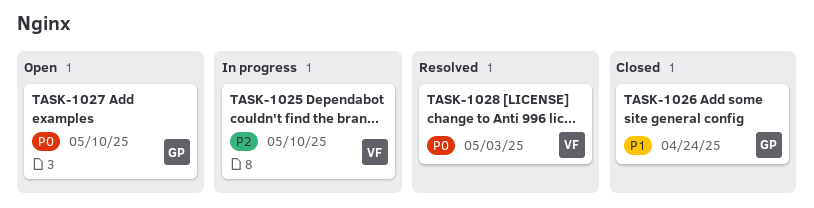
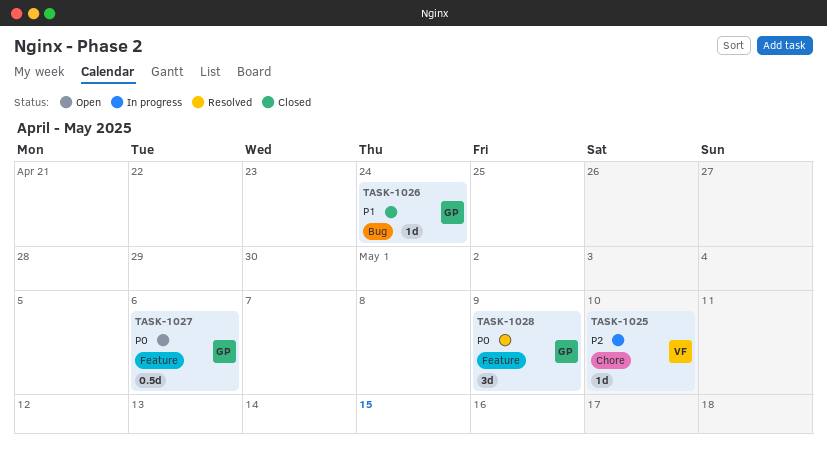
TASK-1027, due: May 10 -> May 6
TASK-1028, owner: VF -> GP
TASK-1028, due: May 3 -> May 9

